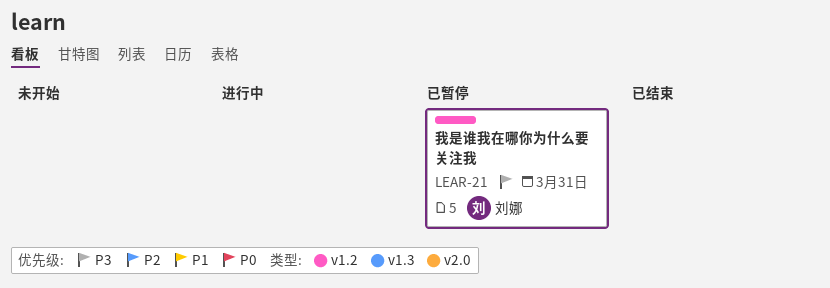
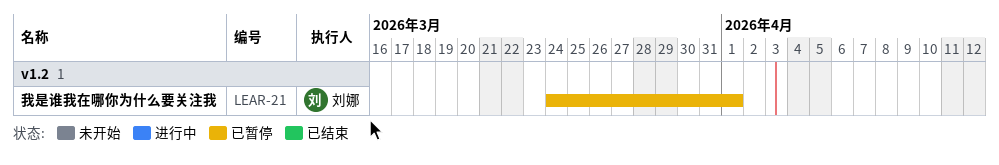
LEAR-21, due: Mar 31 -> Apr 1

